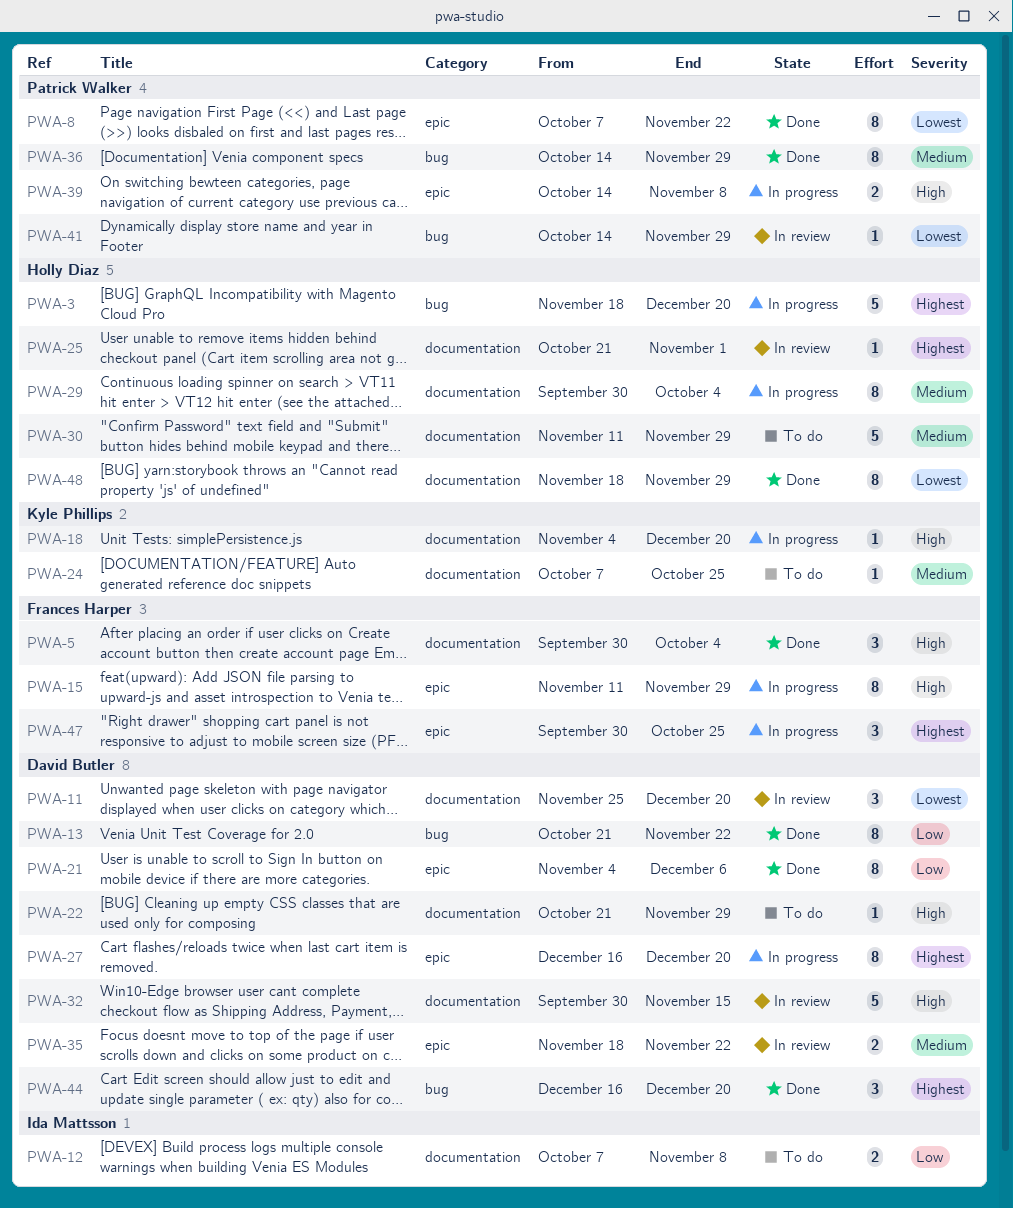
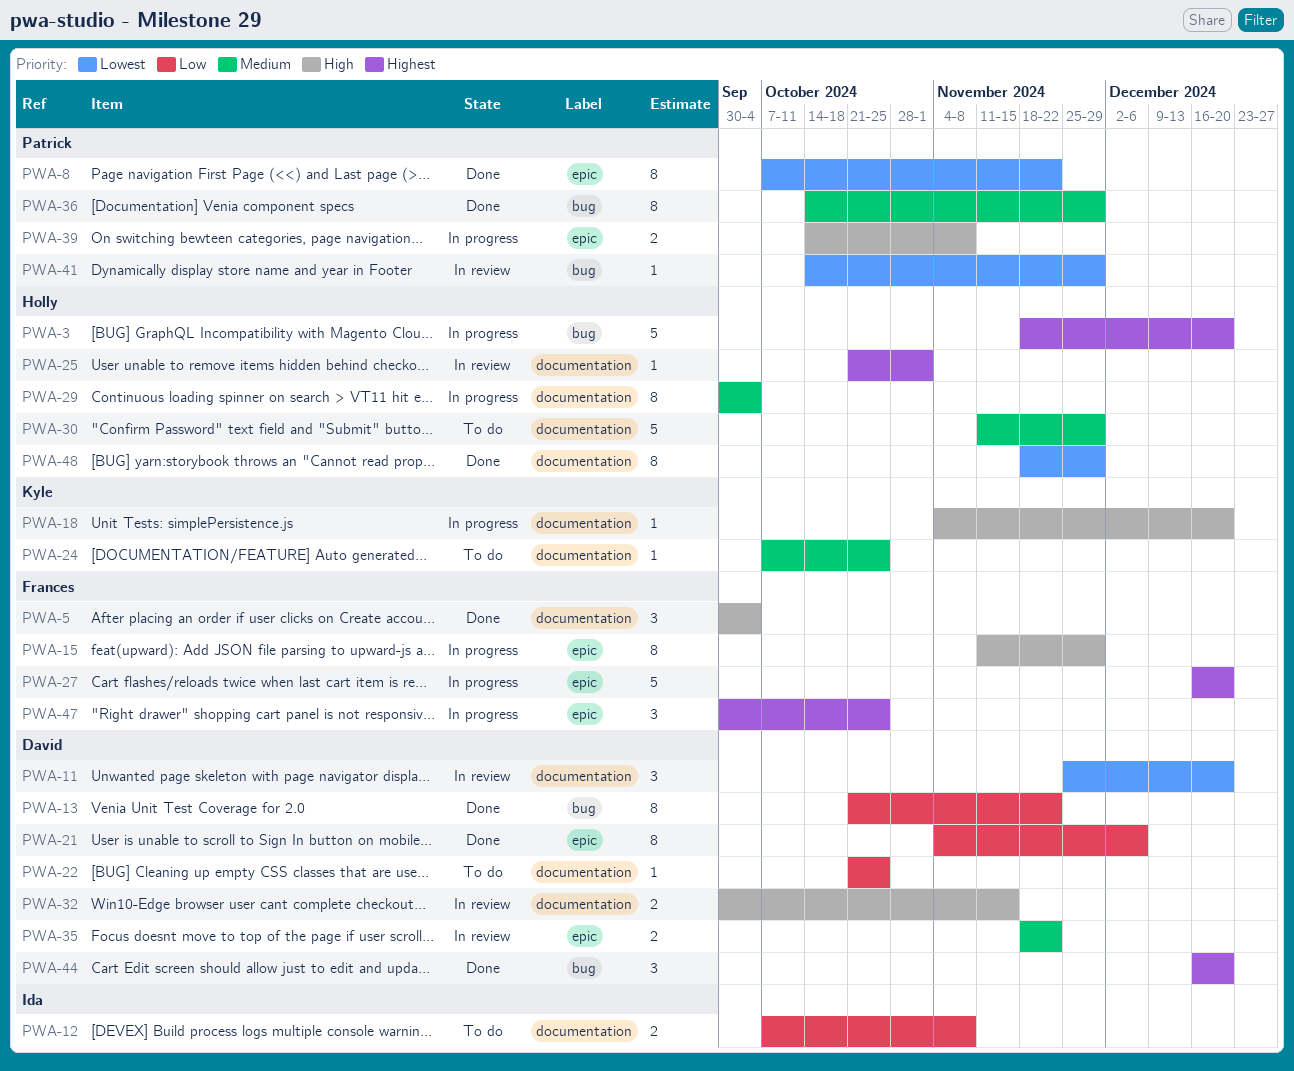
PWA-22, priority: High -> Low
PWA-22, due: Nov 29 -> Oct 25
PWA-27, owner: David Butler -> Frances Harper
PWA-27, estimate: 8 -> 5
PWA-32, estimate: 5 -> 2

